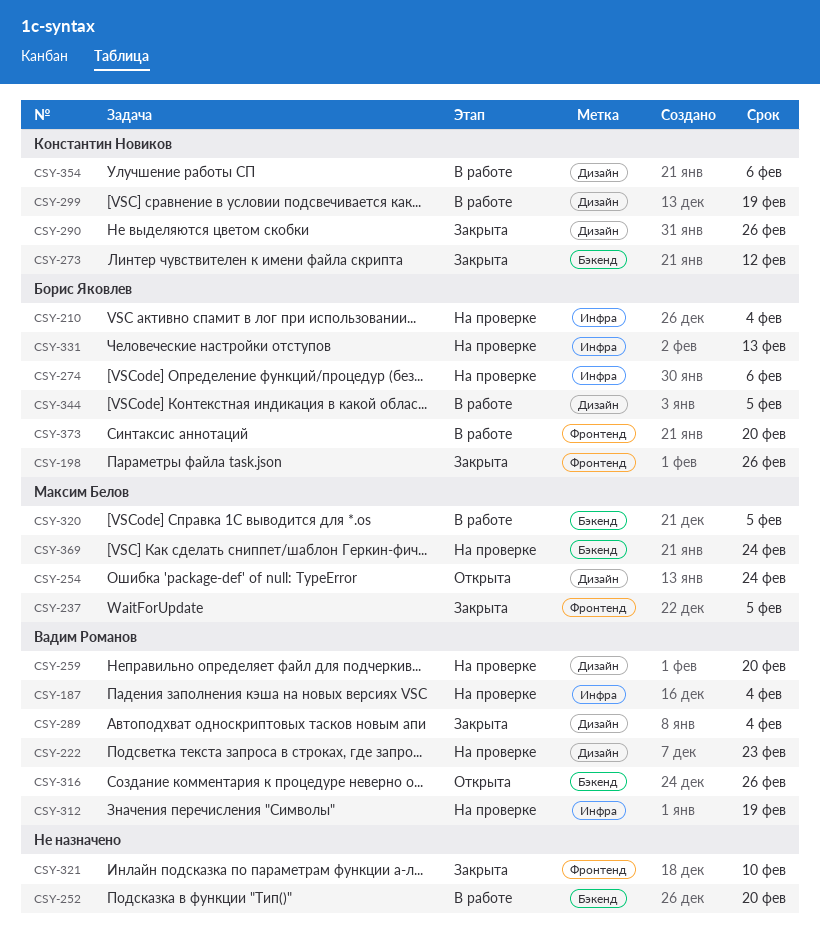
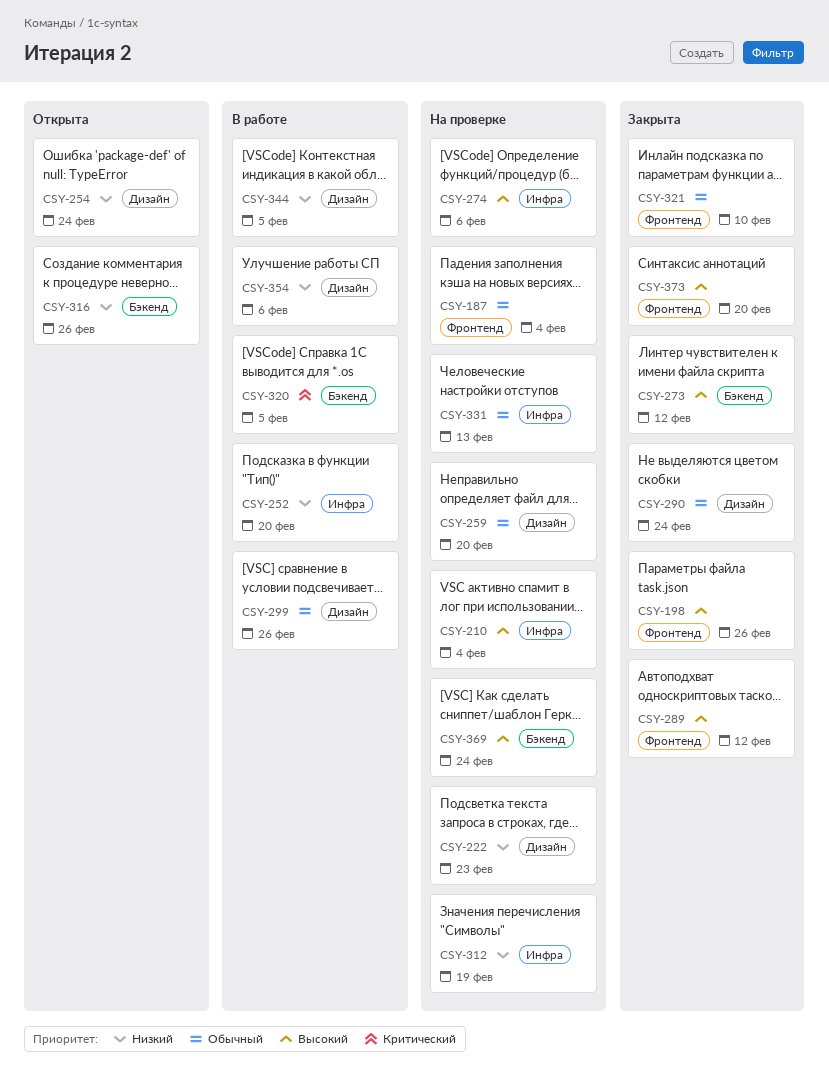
CSY-187, label: Инфра -> Фронтенд
CSY-237: present -> none
CSY-252, label: Бэкенд -> Инфра
CSY-289, label: Дизайн -> Фронтенд
CSY-289, due: Feb 4 -> Feb 12
CSY-290, due: Feb 26 -> Feb 24
CSY-299, due: Feb 19 -> Feb 26
CSY-373, status: В работе -> Закрыта

